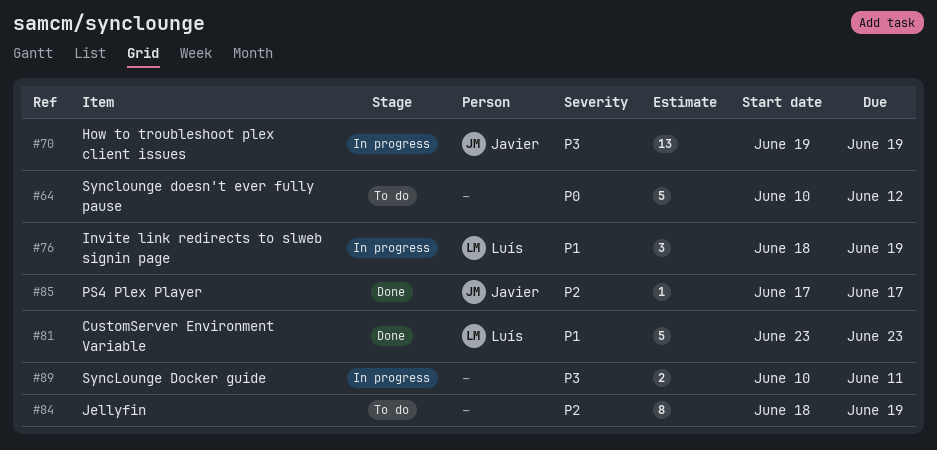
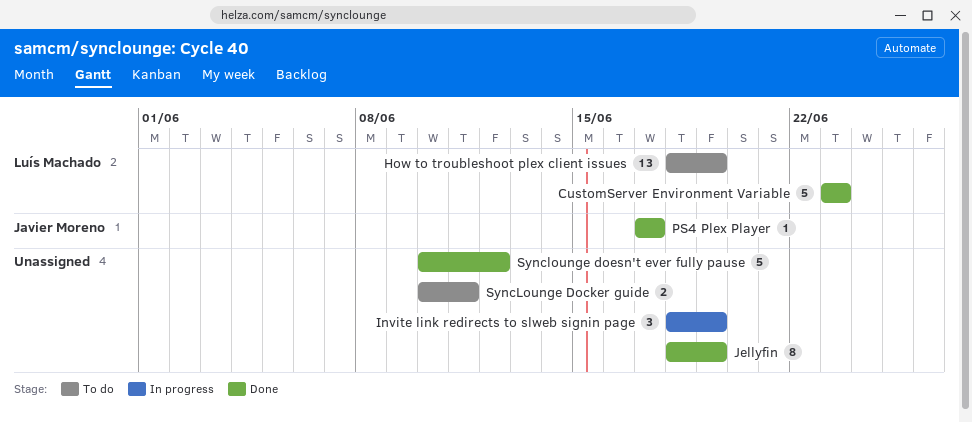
How to troubleshoot plex client issues, status: In progress -> To do
How to troubleshoot plex client issues, owner: Javier Moreno -> Luís Machado
How to troubleshoot plex client issues, start: Jun 19 -> Jun 18
Invite link redirects to slweb signin page, owner: Luís Machado -> none
Jellyfin, status: To do -> Done
SyncLounge Docker guide, status: In progress -> To do
Synclounge doesn't ever fully pause, status: To do -> Done

